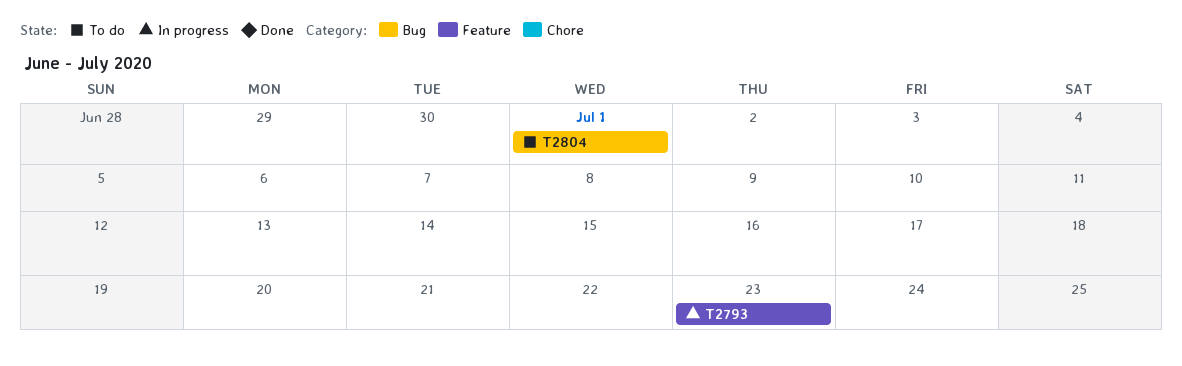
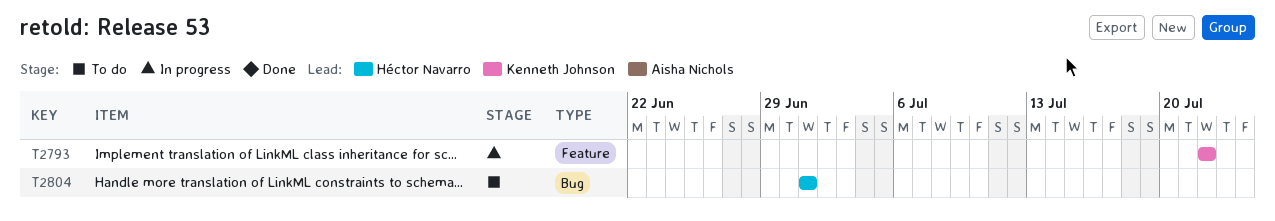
T2793, start: Jul 23 -> Jul 22
T2793, due: Jul 23 -> Jul 22

